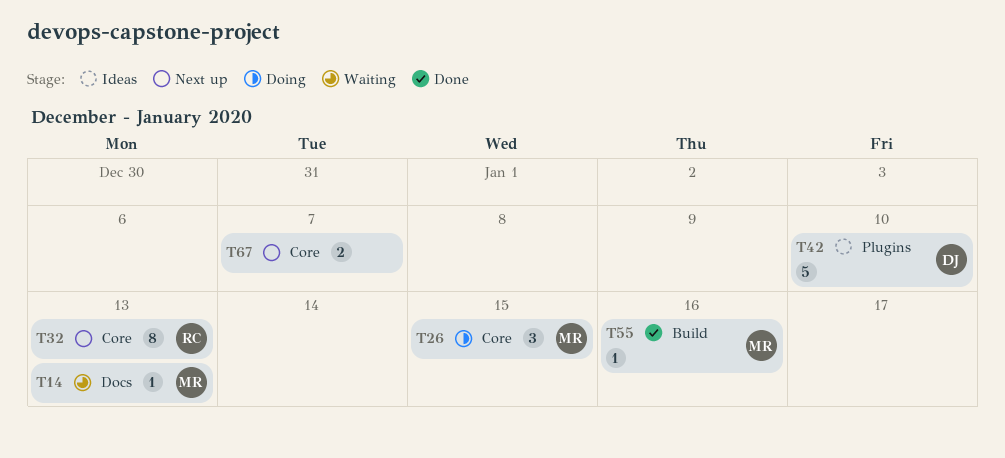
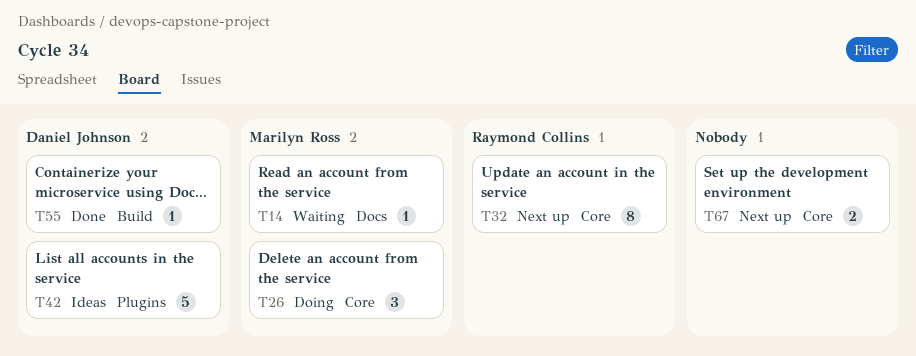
T55, owner: Marilyn Ross -> Daniel Johnson

